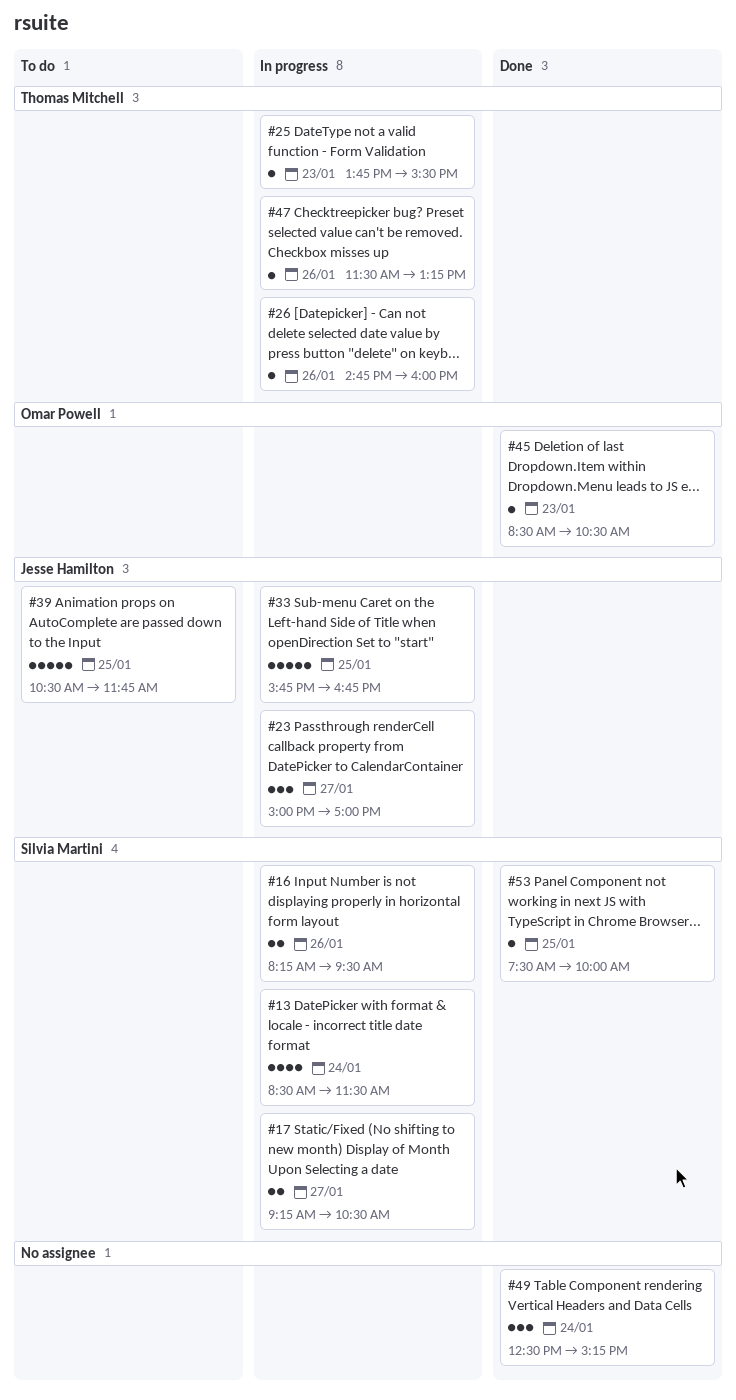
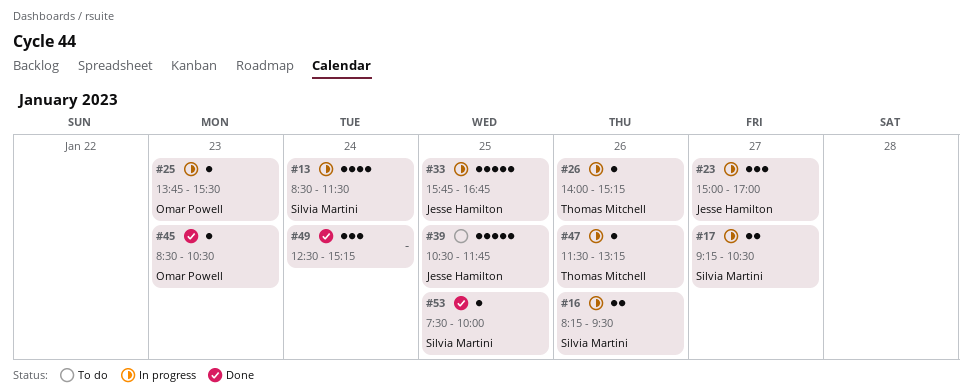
#25, owner: Thomas Mitchell -> Omar Powell
#26, begins: 14:45 -> 14:00
#26, ends: 16:00 -> 15:15

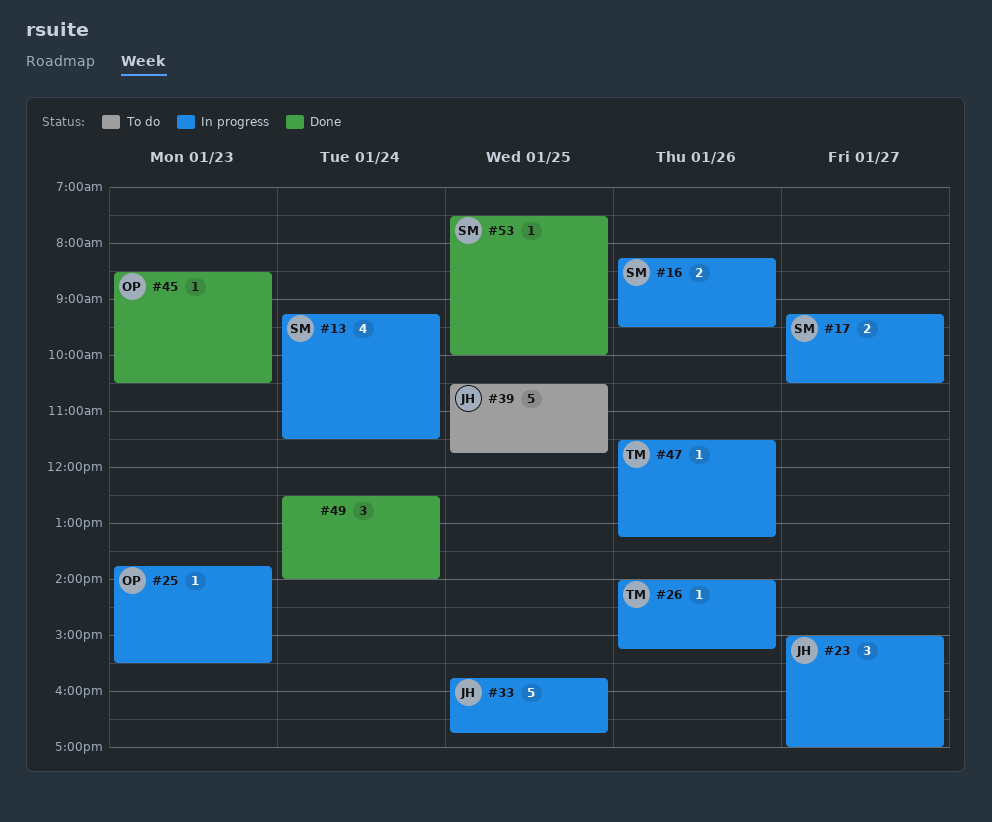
#13, begins: 08:30 -> 09:15
#49, ends: 15:15 -> 14:00

